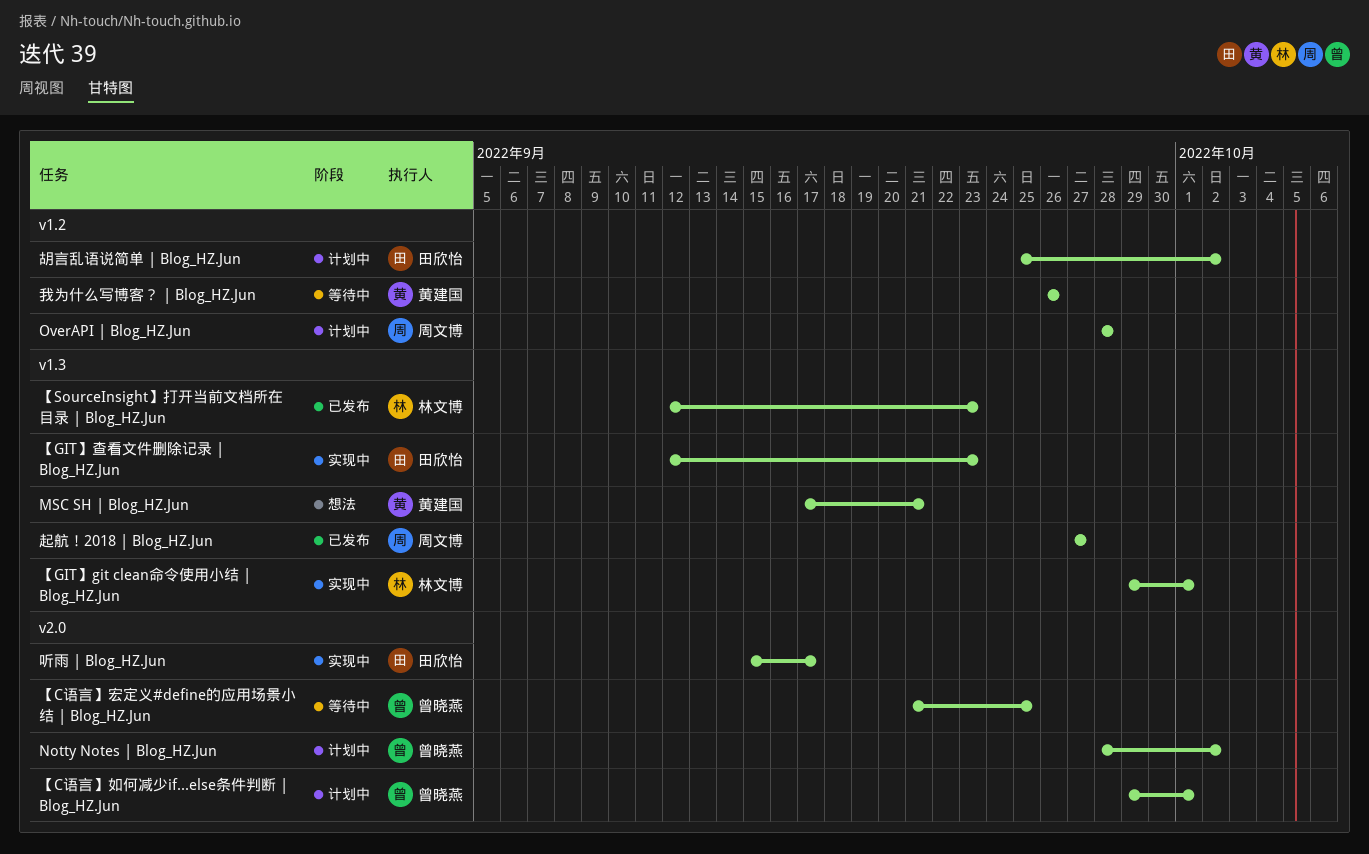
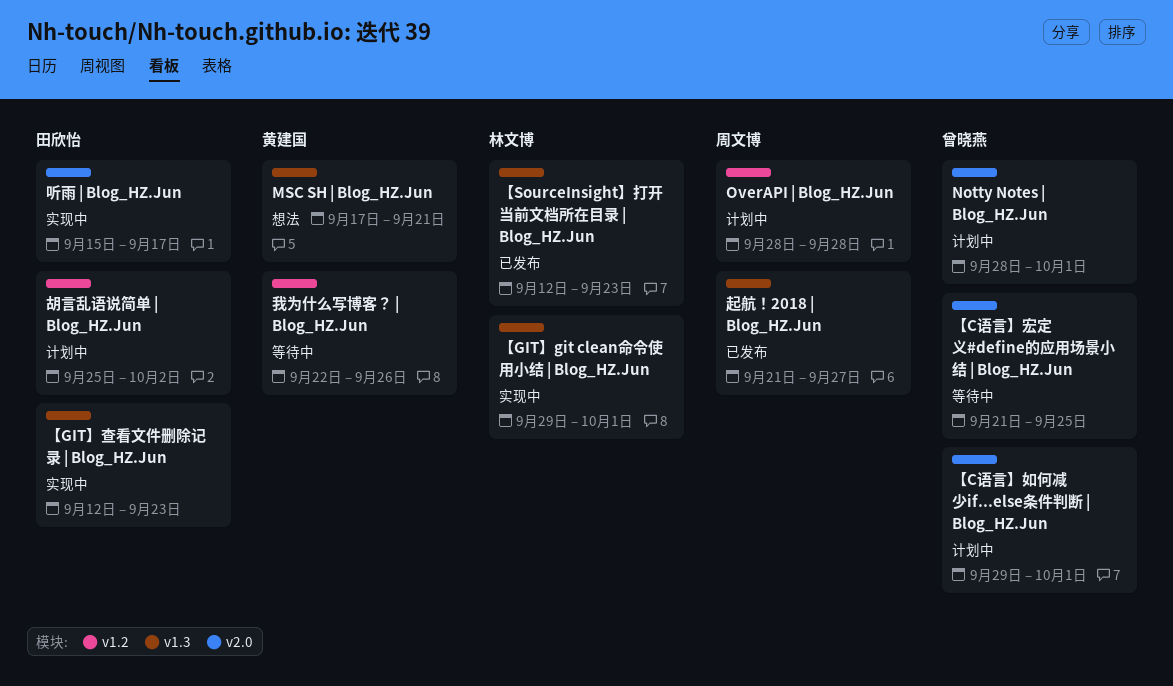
Notty Notes | Blog_HZ.Jun, due: Oct 2 -> Oct 1
我为什么写博客？ | Blog_HZ.Jun, start: Sep 26 -> Sep 22
起航！2018 | Blog_HZ.Jun, start: Sep 27 -> Sep 21

